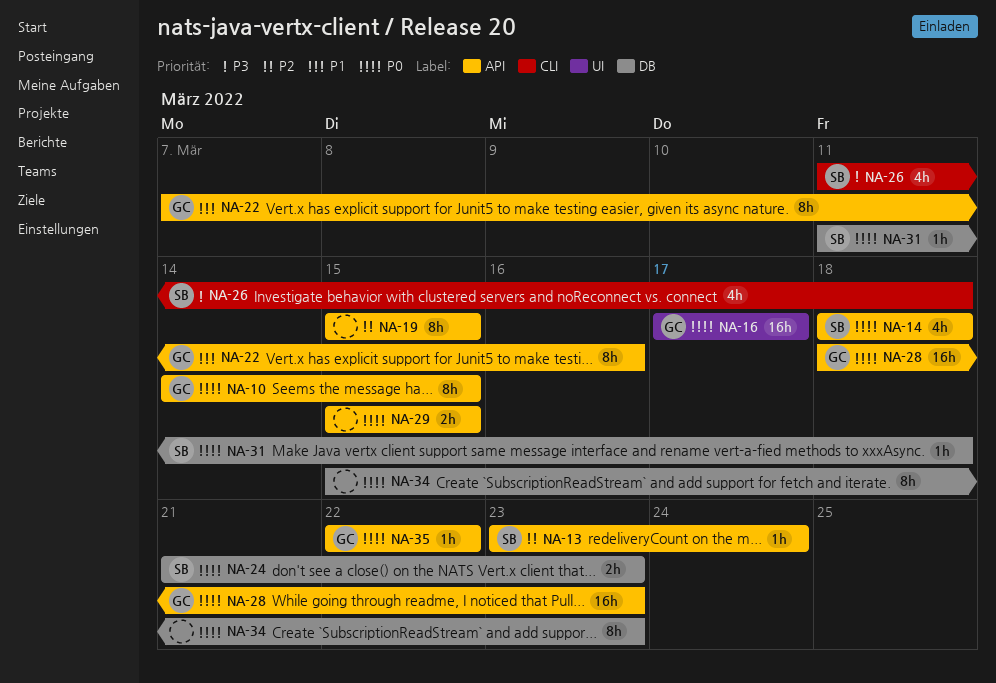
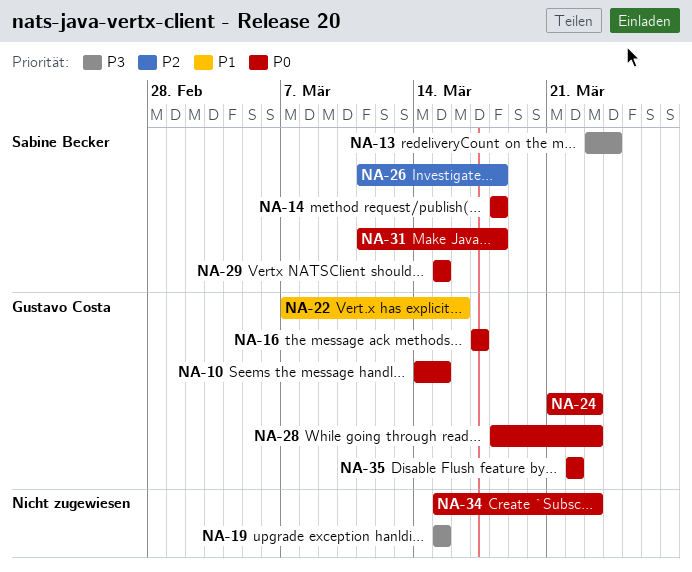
NA-13, priority: P2 -> P3
NA-19, priority: P2 -> P3
NA-24, owner: Sabine Becker -> Gustavo Costa
NA-26, priority: P3 -> P2
NA-29, owner: none -> Sabine Becker

